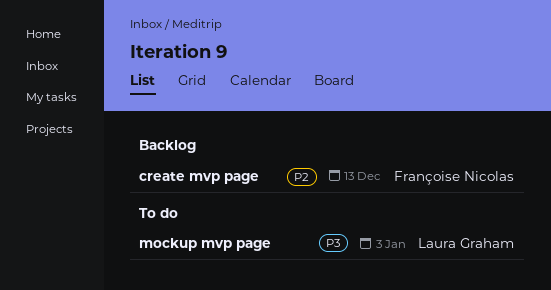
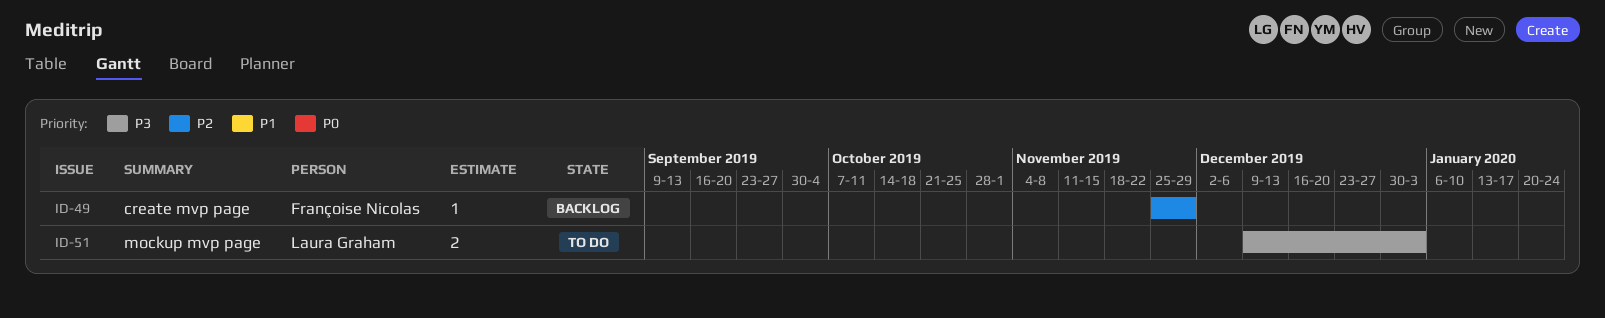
create mvp page, due: Dec 13 -> Nov 29

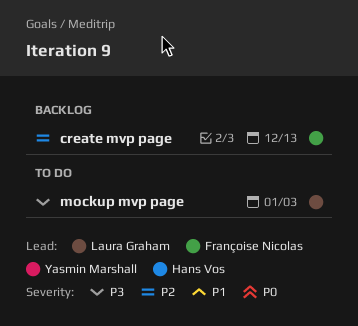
create mvp page, due: Nov 29 -> Dec 13

